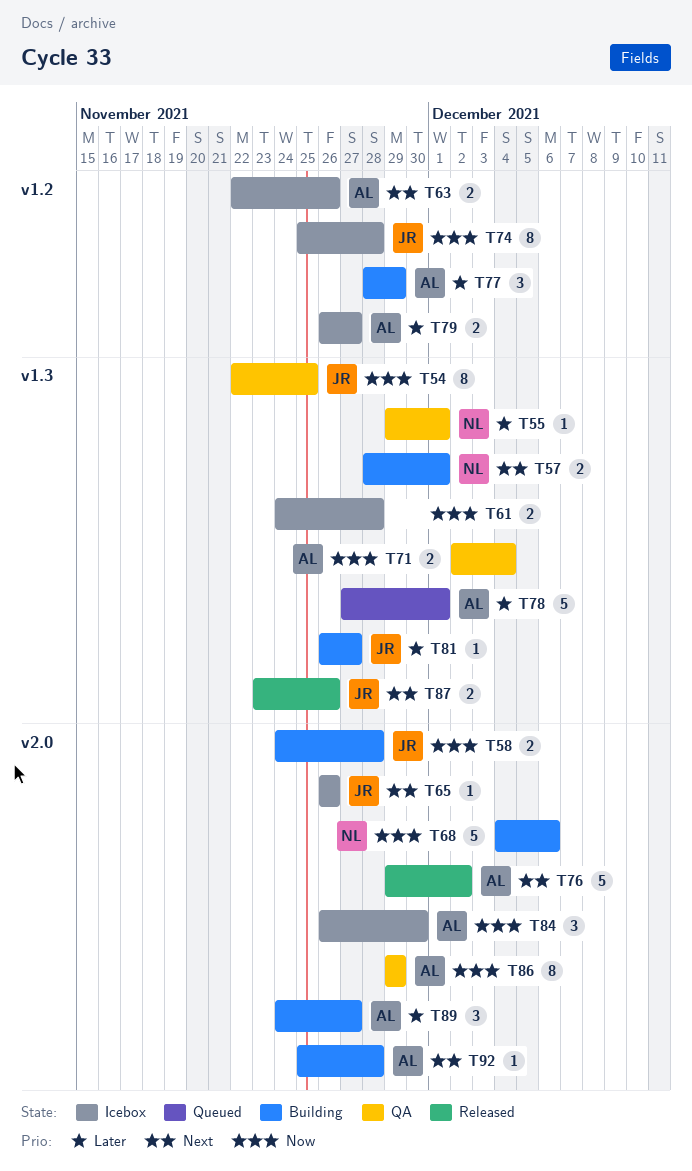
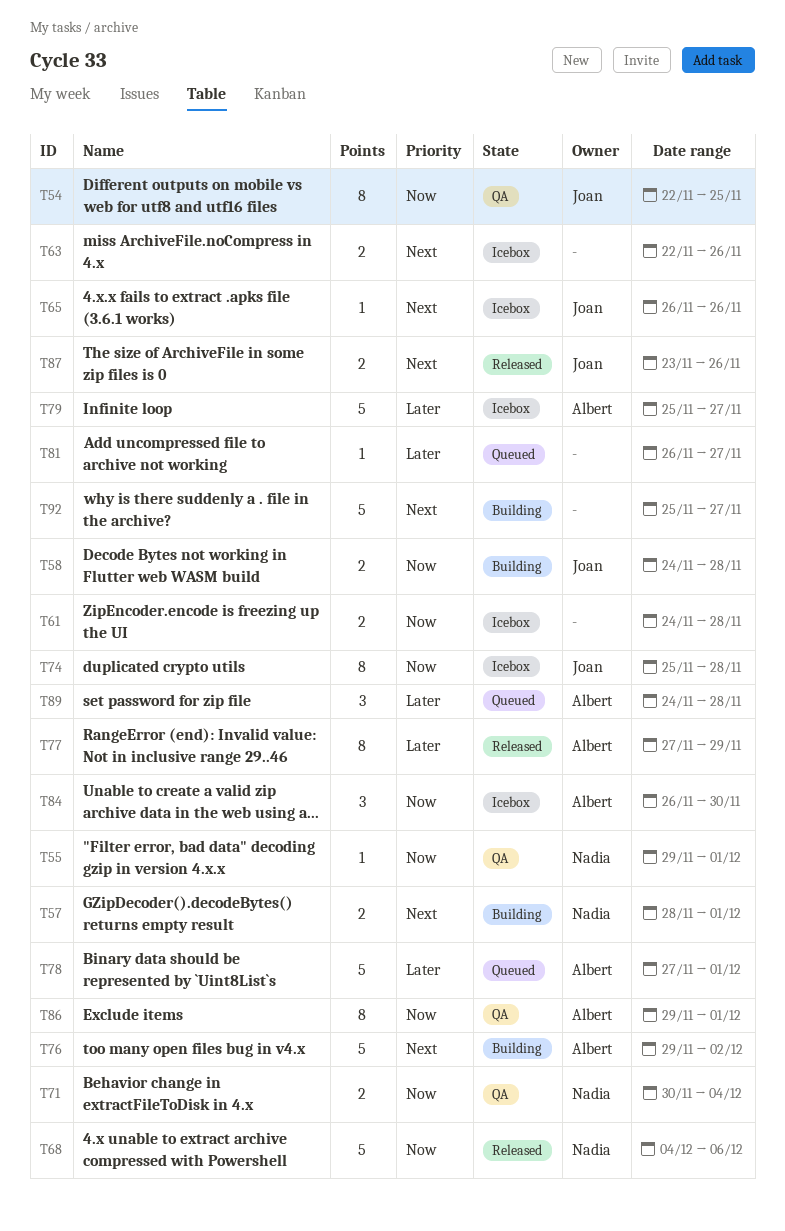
T55, priority: Later -> Now
T63, owner: Albert -> none
T68, status: Building -> Released
T71, owner: Albert -> Nadia
T71, start: Dec 2 -> Nov 30
T76, status: Released -> Building
T77, status: Building -> Released
T77, estimate: 3 -> 8
T77, start: Nov 28 -> Nov 27
T79, estimate: 2 -> 5
T79, start: Nov 26 -> Nov 25
T81, status: Building -> Queued
T81, owner: Joan -> none
T86, due: Nov 29 -> Dec 1
T89, status: Building -> Queued
T89, due: Nov 27 -> Nov 28
T92, owner: Albert -> none
T92, estimate: 1 -> 5
T92, due: Nov 28 -> Nov 27

